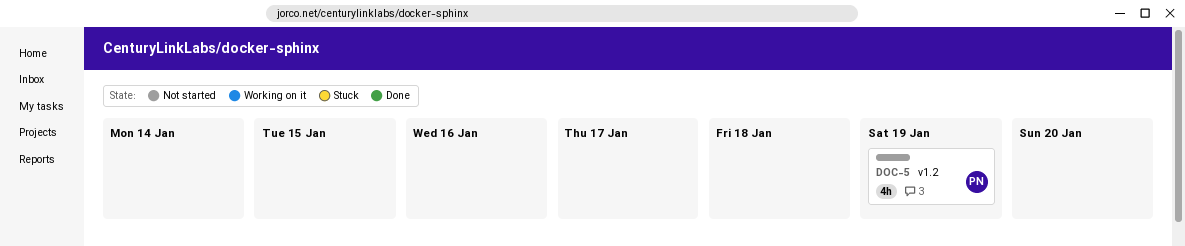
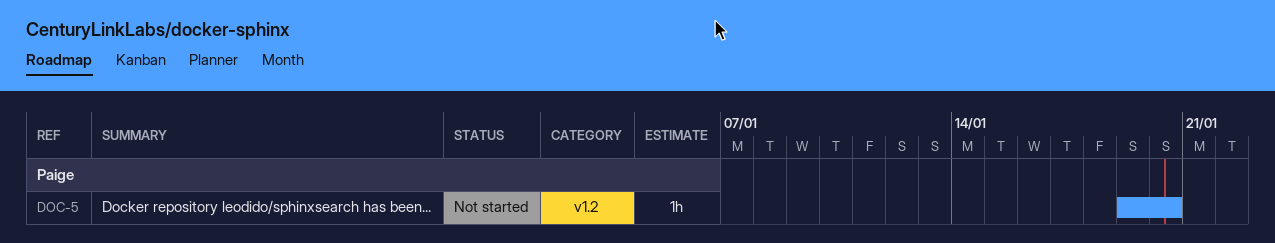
DOC-5, estimate: 4h -> 1h
DOC-5, due: Jan 19 -> Jan 20

